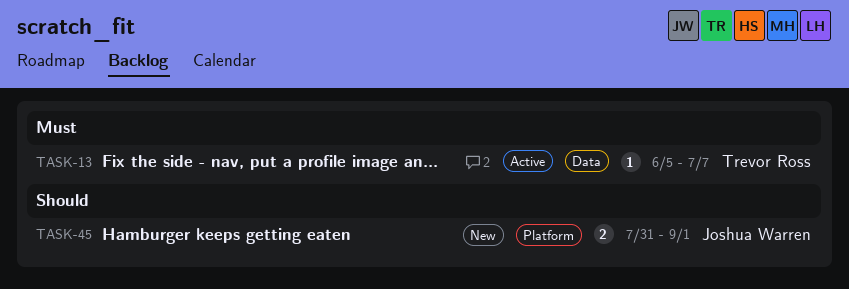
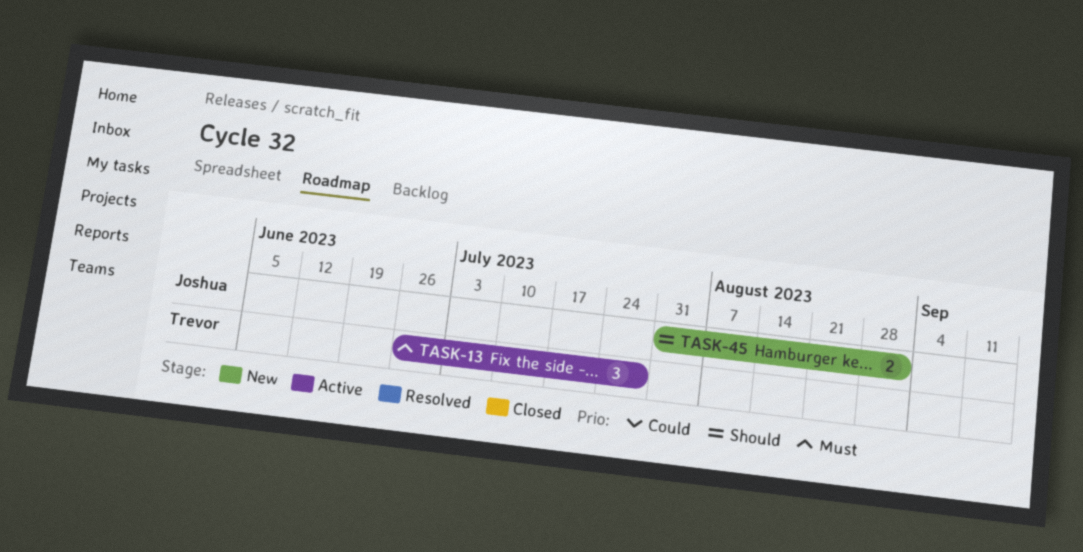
TASK-13, estimate: 1 -> 3
TASK-13, start: Jun 5 -> Jun 26
TASK-13, due: Jul 7 -> Jul 28

